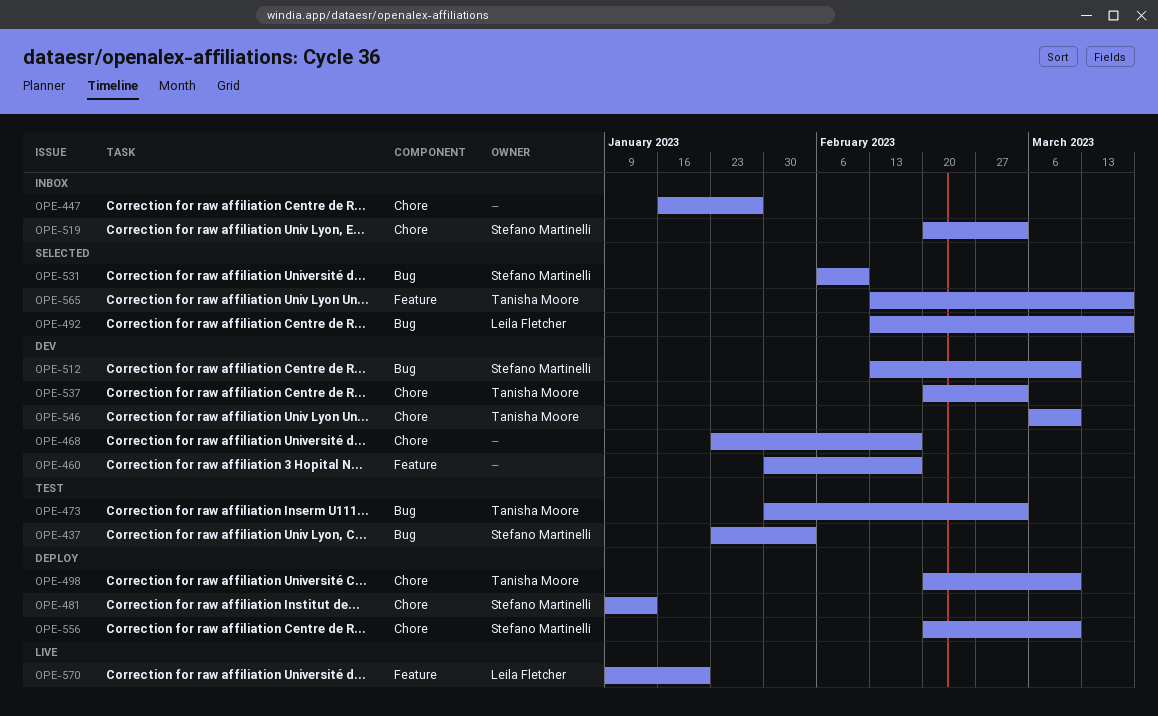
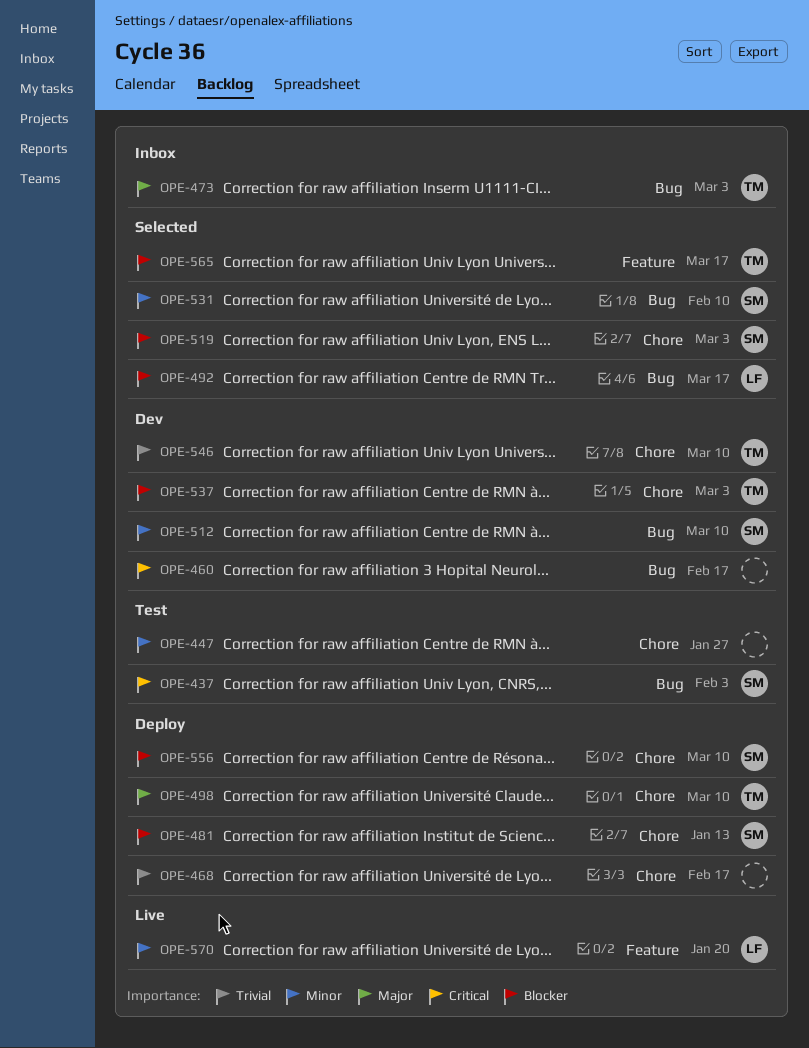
OPE-447, status: Inbox -> Test
OPE-460, label: Feature -> Bug
OPE-468, status: Dev -> Deploy
OPE-473, status: Test -> Inbox
OPE-519, status: Inbox -> Selected

